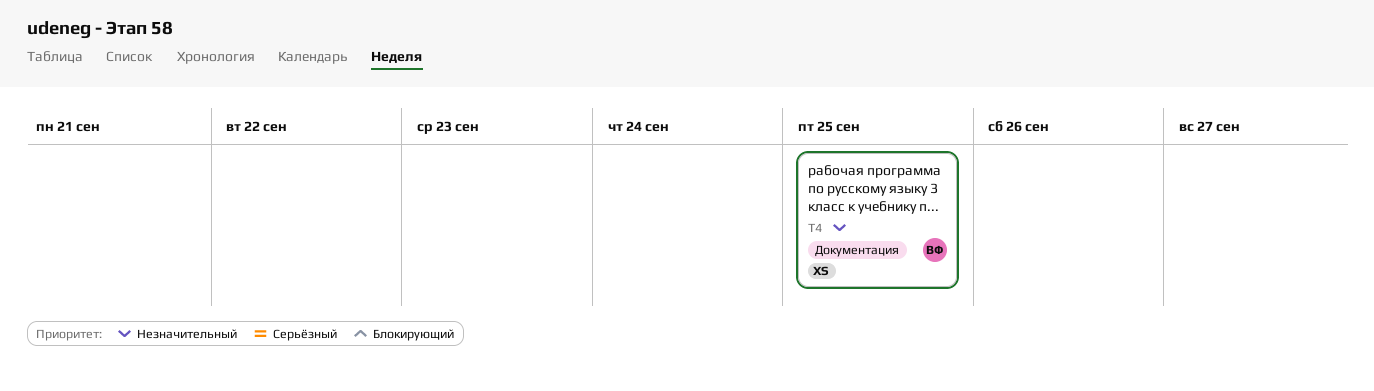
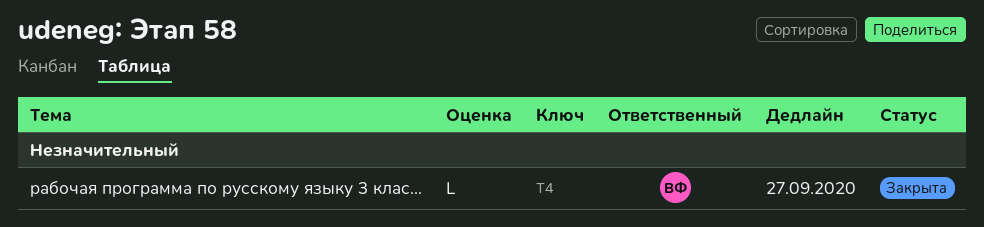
T4, estimate: XS -> L
T4, due: Sep 25 -> Sep 27

